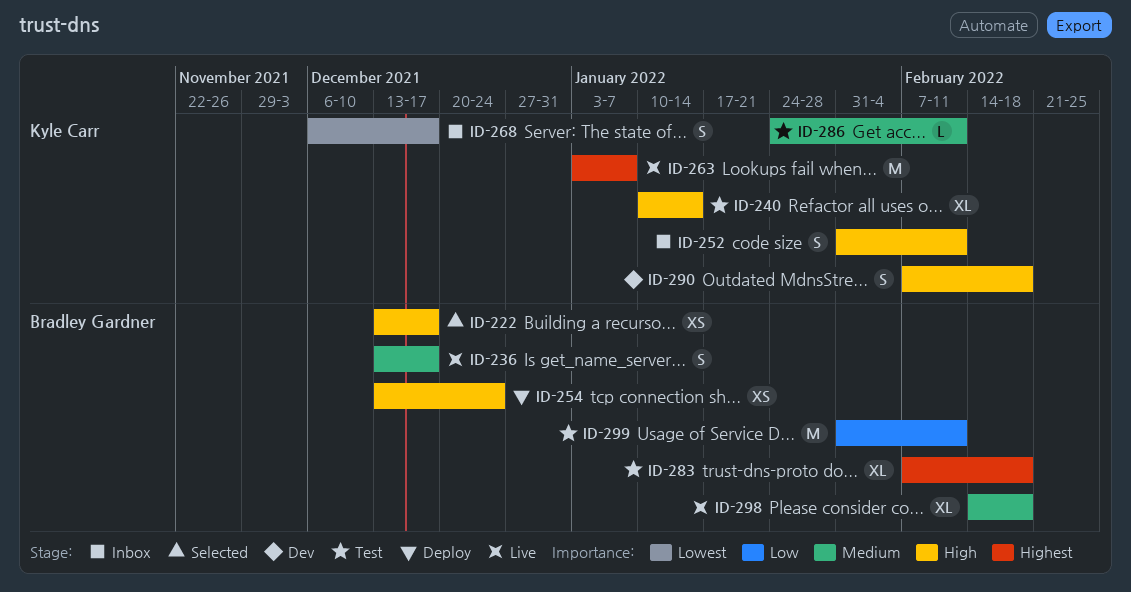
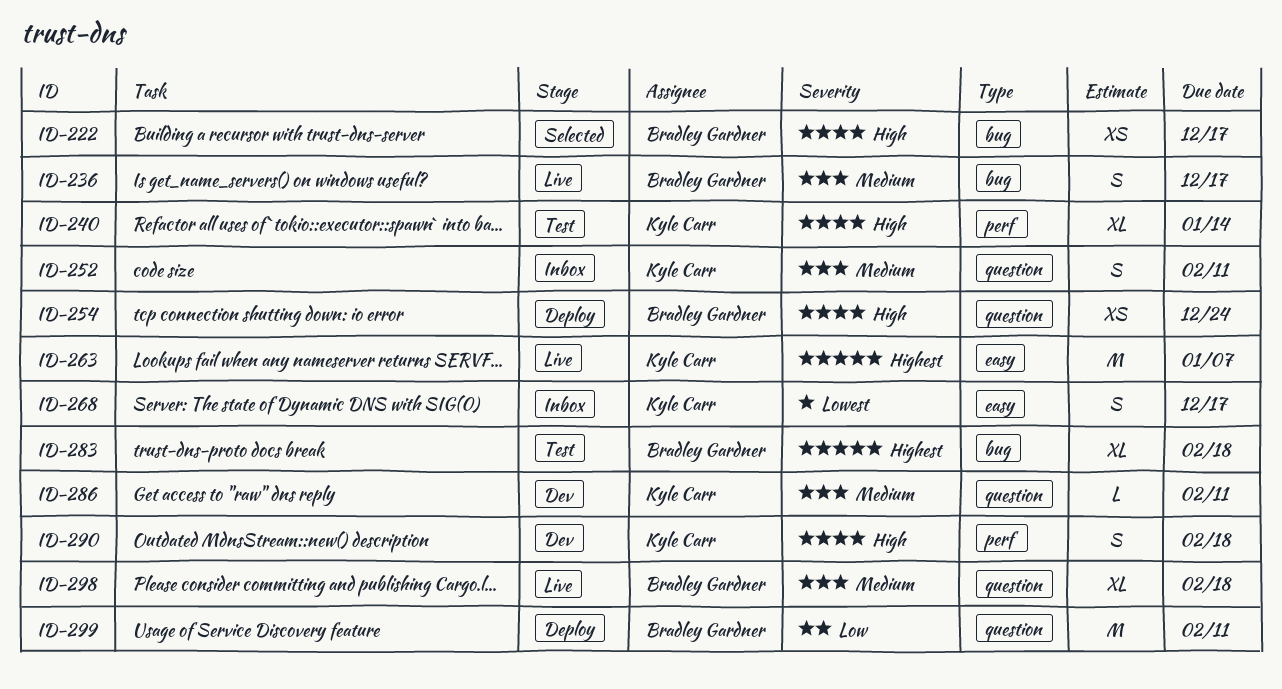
ID-252, priority: High -> Medium
ID-286, status: Test -> Dev
ID-299, status: Test -> Deploy

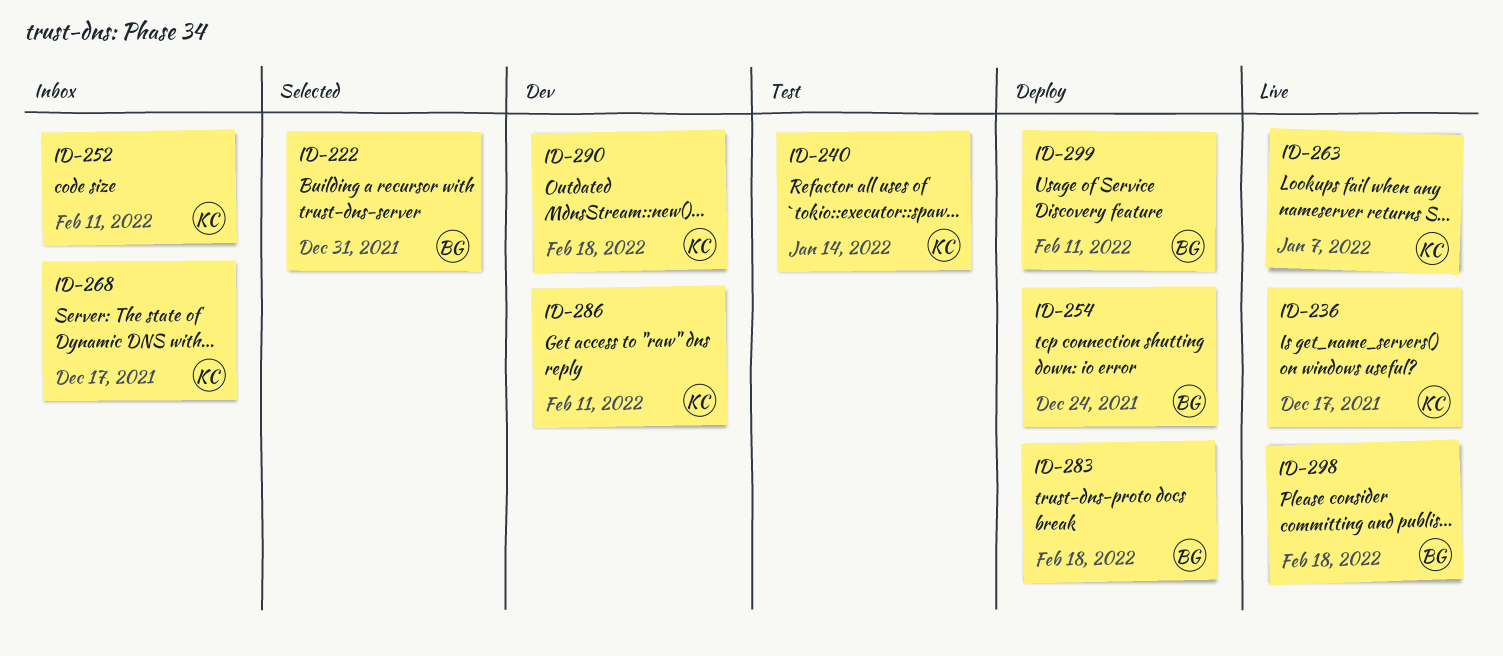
ID-222, due: Dec 17 -> Dec 31
ID-236, owner: Bradley Gardner -> Kyle Carr
ID-283, status: Test -> Deploy

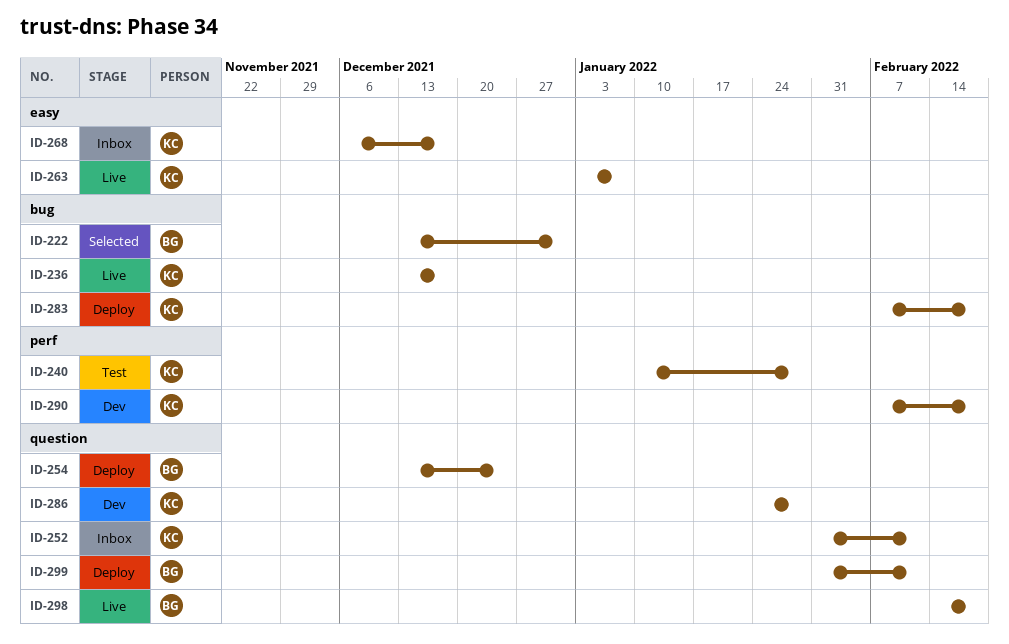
ID-240, due: Jan 14 -> Jan 28
ID-283, owner: BG -> KC
ID-286, due: Feb 11 -> Jan 28

